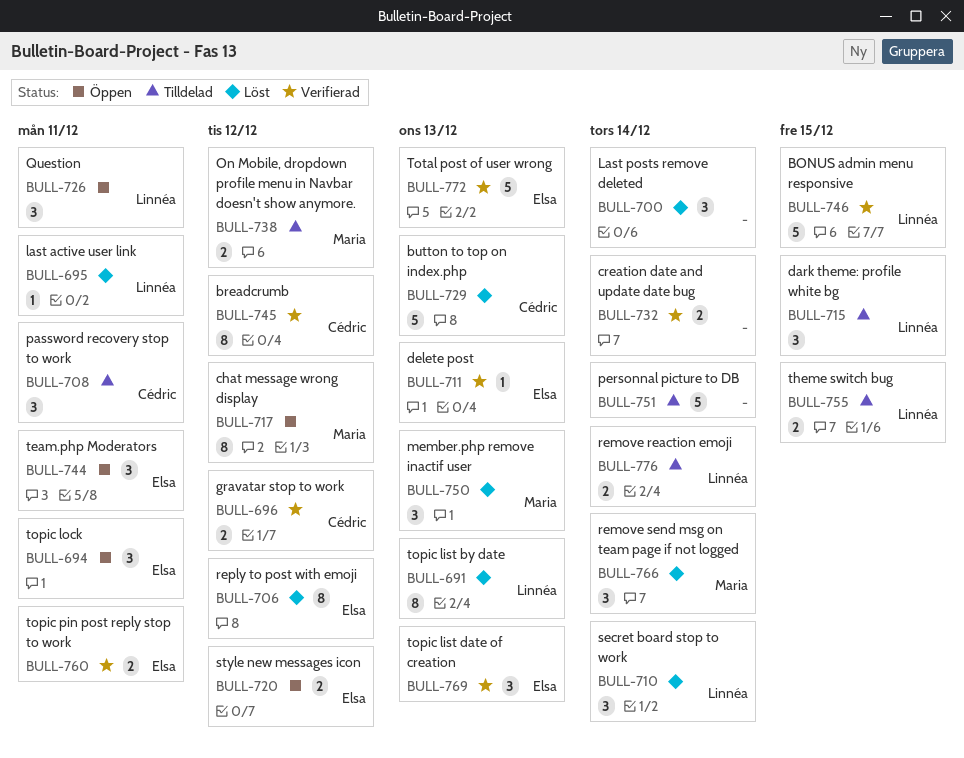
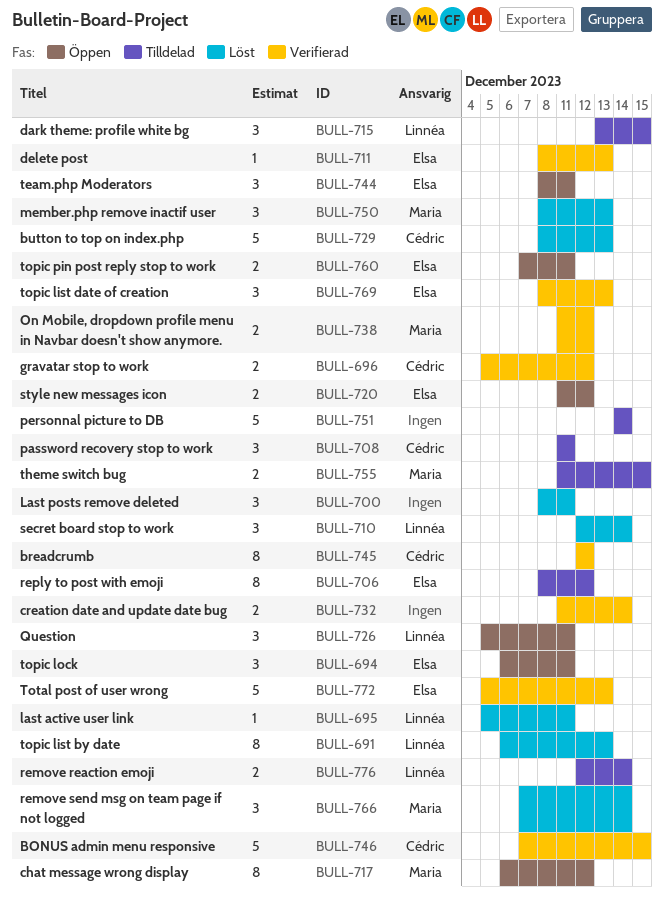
BULL-700, due: Dec 14 -> Dec 11
BULL-706, status: Löst -> Tilldelad
BULL-738, status: Tilldelad -> Verifierad
BULL-746, owner: Linnéa -> Cédric
BULL-755, owner: Linnéa -> Maria
BULL-760, status: Verifierad -> Öppen

